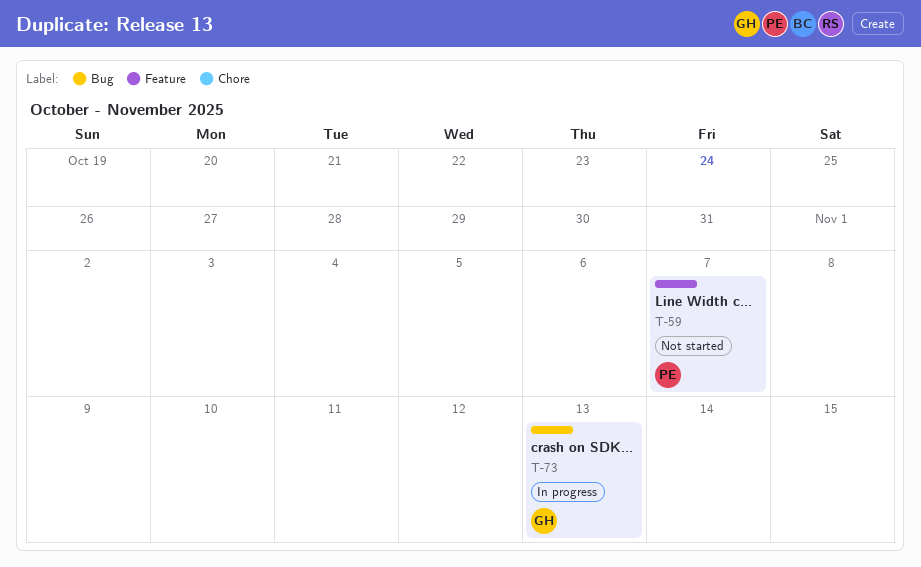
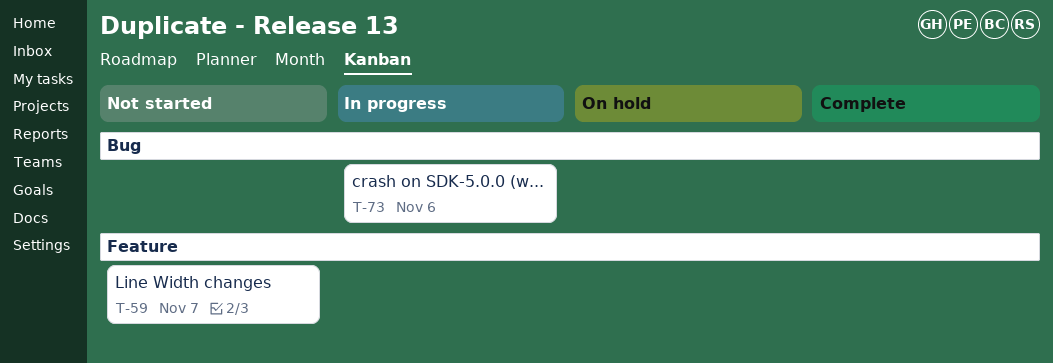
T-73, due: Nov 13 -> Nov 6

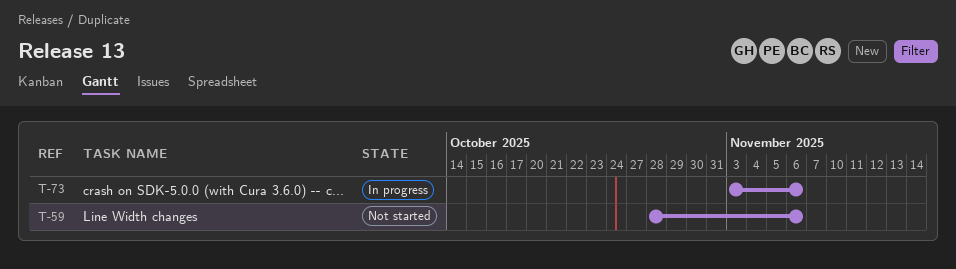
T-59, due: Nov 7 -> Nov 6

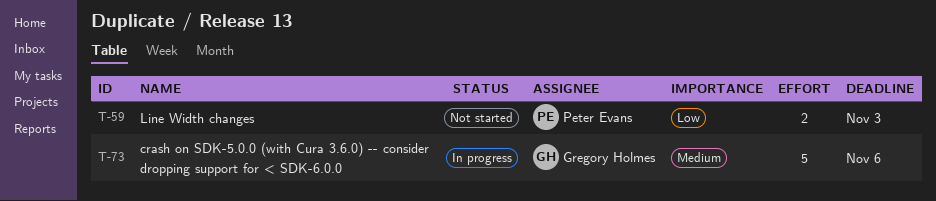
T-59, due: Nov 6 -> Nov 3

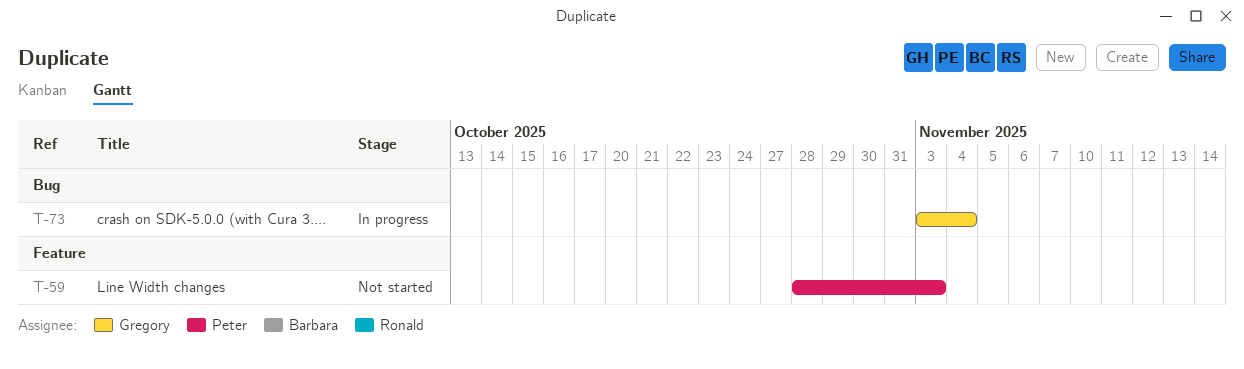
T-73, due: Nov 6 -> Nov 4

